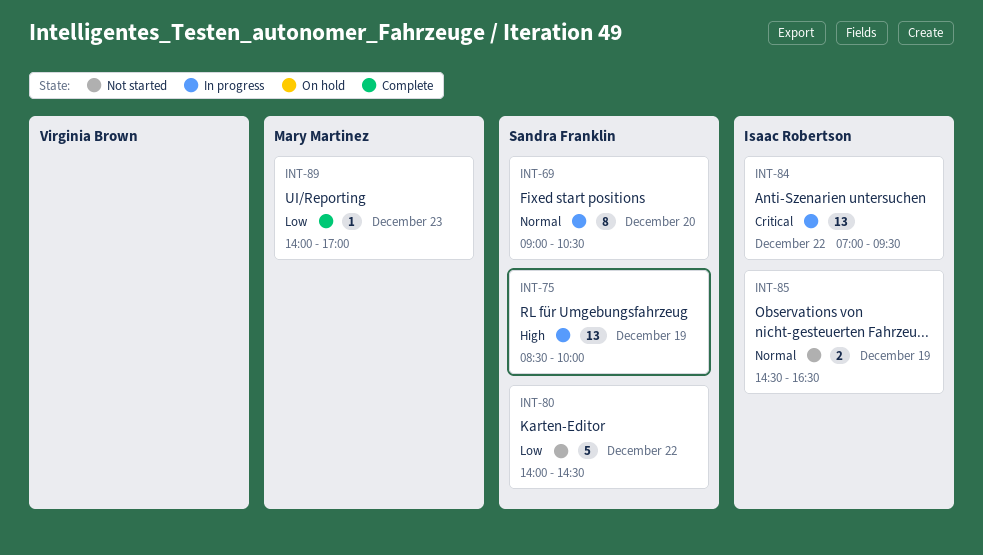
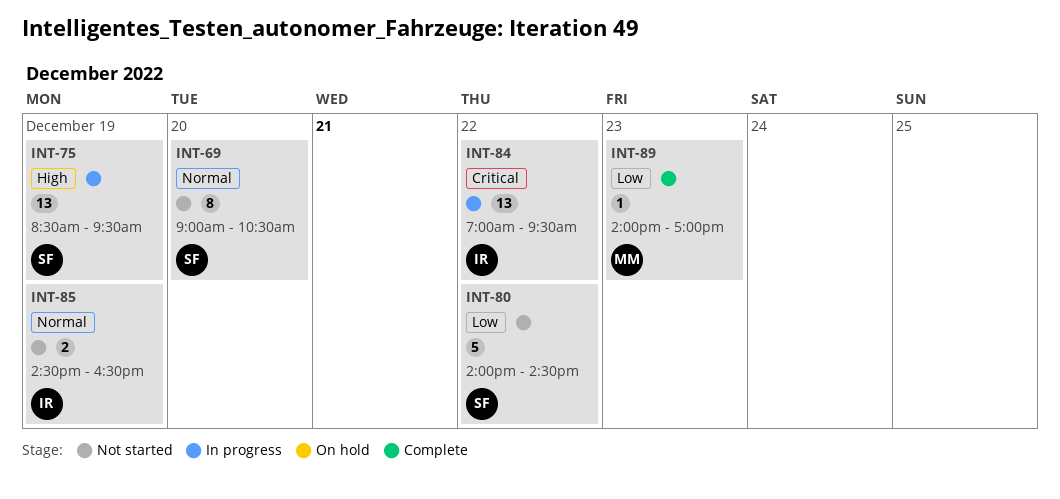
INT-69, status: In progress -> Not started
INT-75, ends: 10:00 -> 09:30

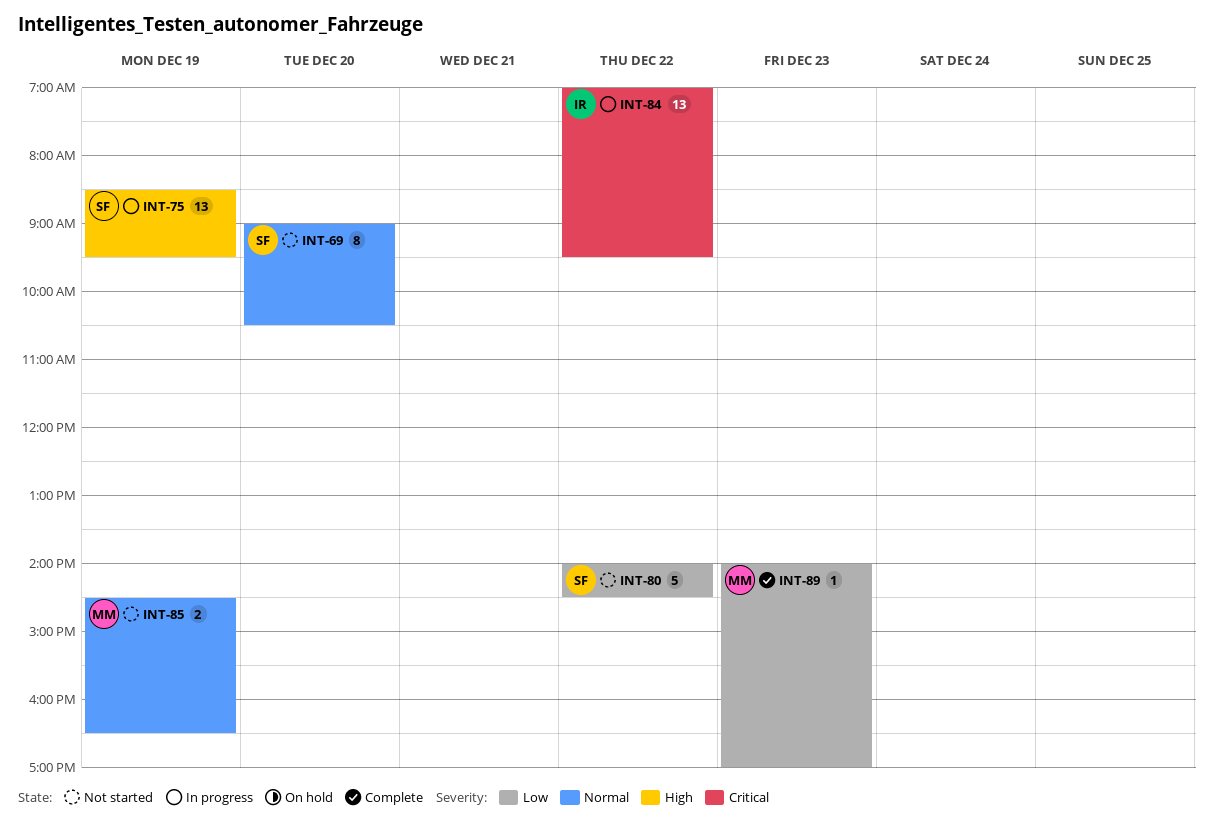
INT-85, owner: IR -> MM

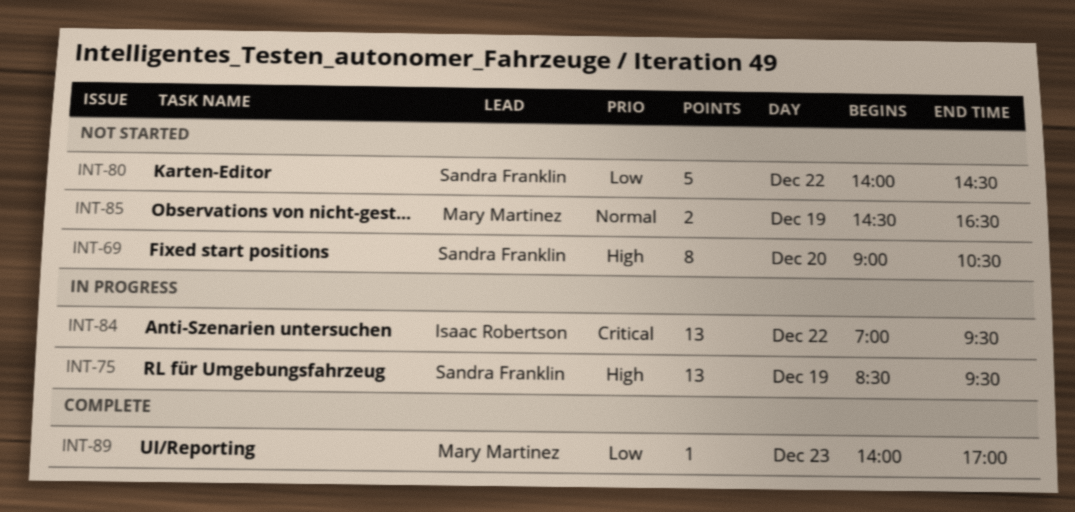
INT-69, priority: Normal -> High

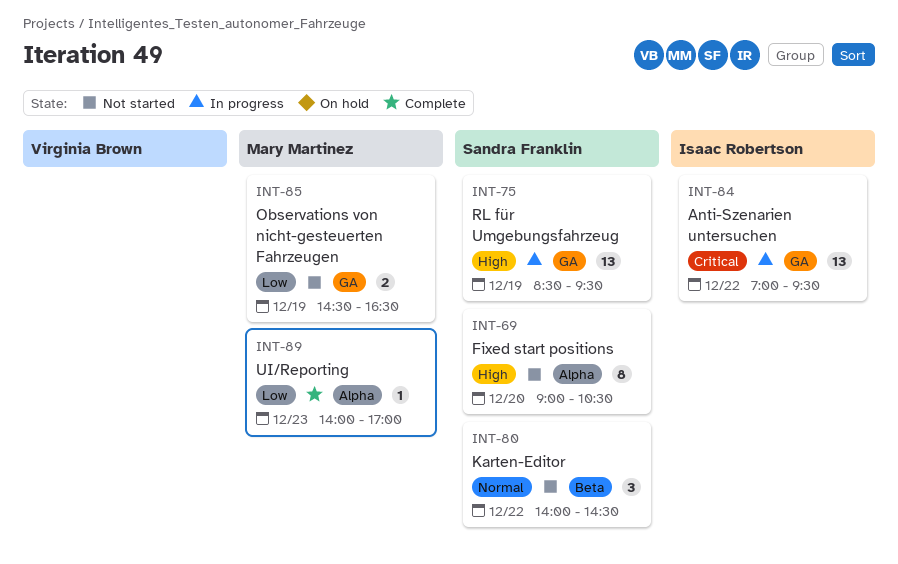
INT-80, priority: Low -> Normal
INT-80, estimate: 5 -> 3
INT-85, priority: Normal -> Low

